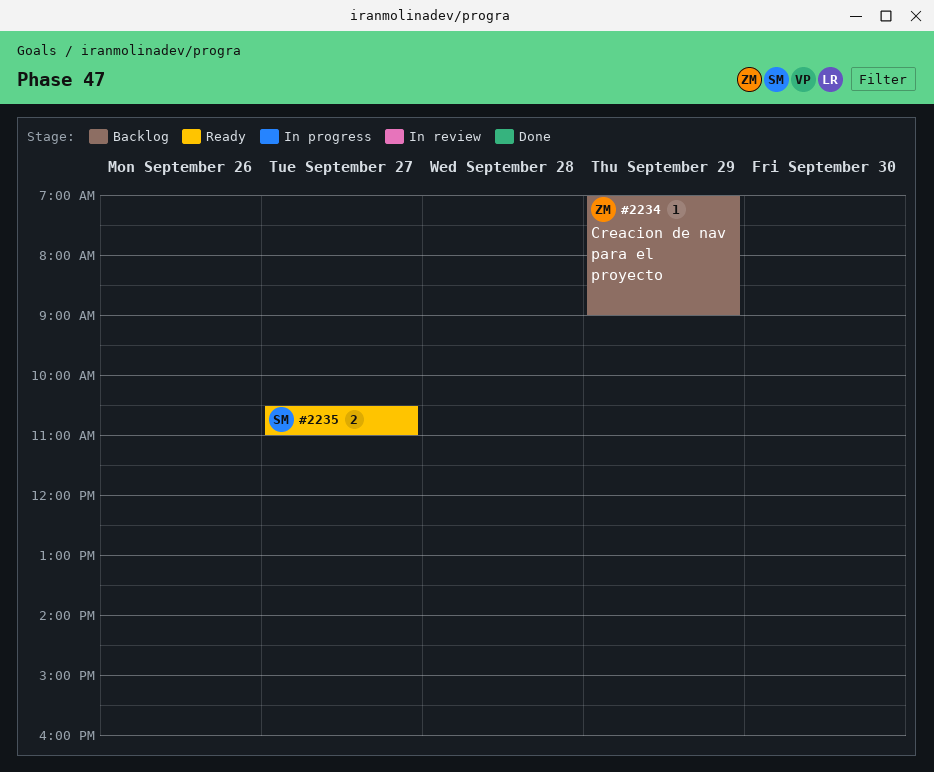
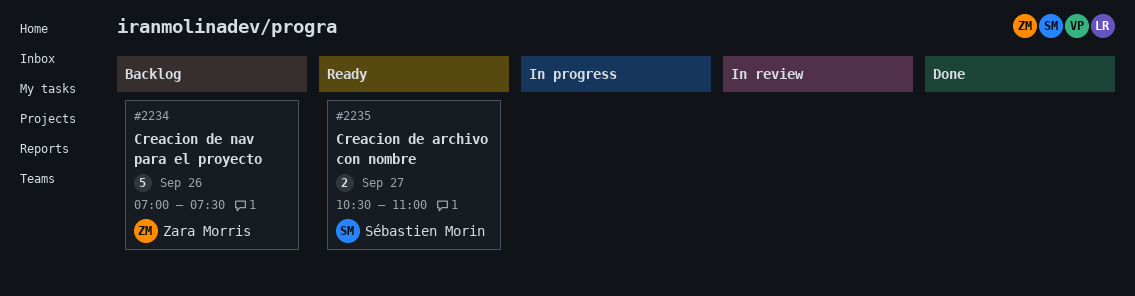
#2234, estimate: 1 -> 5
#2234, day: Sep 29 -> Sep 26
#2234, ends: 09:00 -> 07:30

